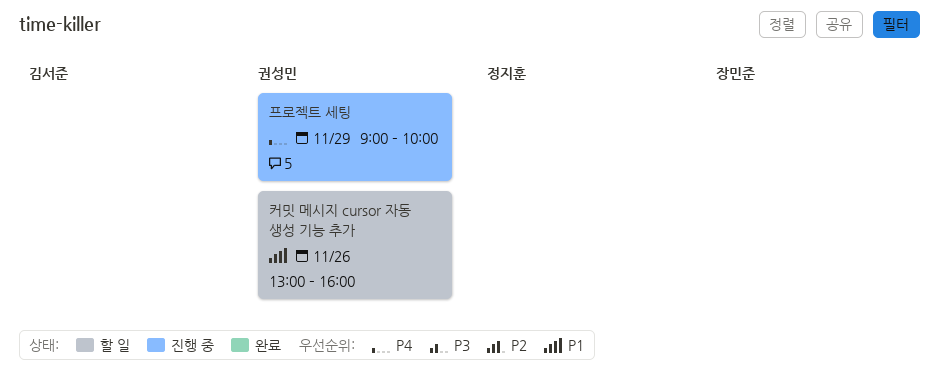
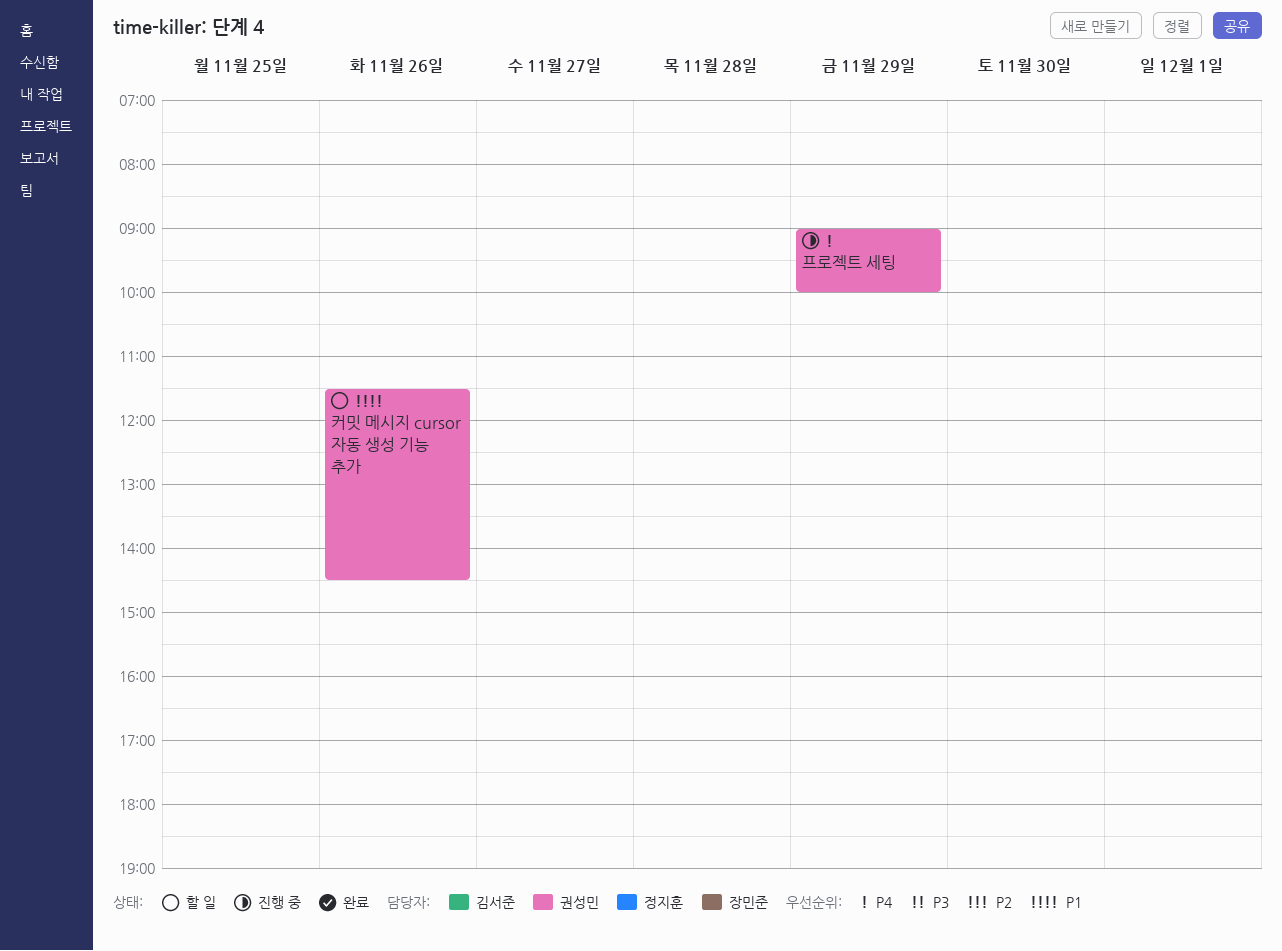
커밋 메시지 cursor 자동 생성 기능 추가, begins: 13:00 -> 11:30
커밋 메시지 cursor 자동 생성 기능 추가, ends: 16:00 -> 14:30

